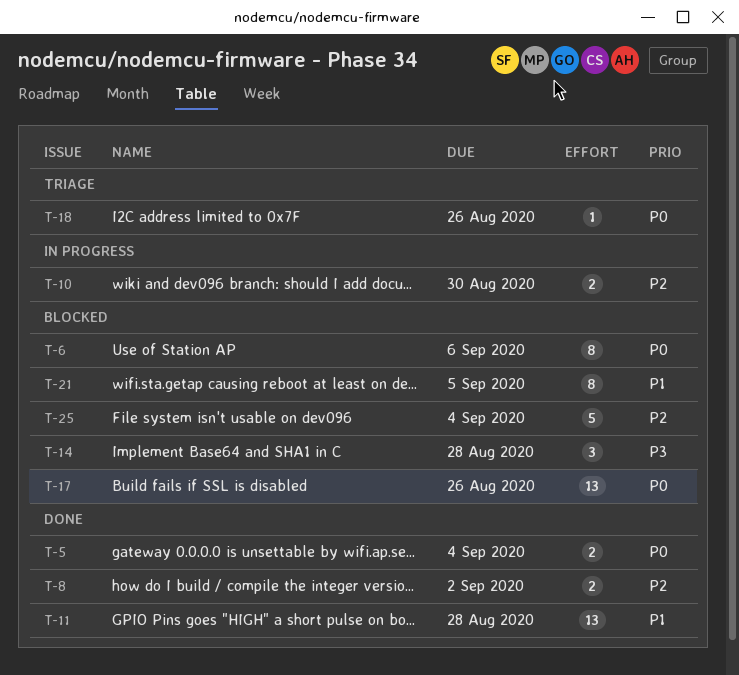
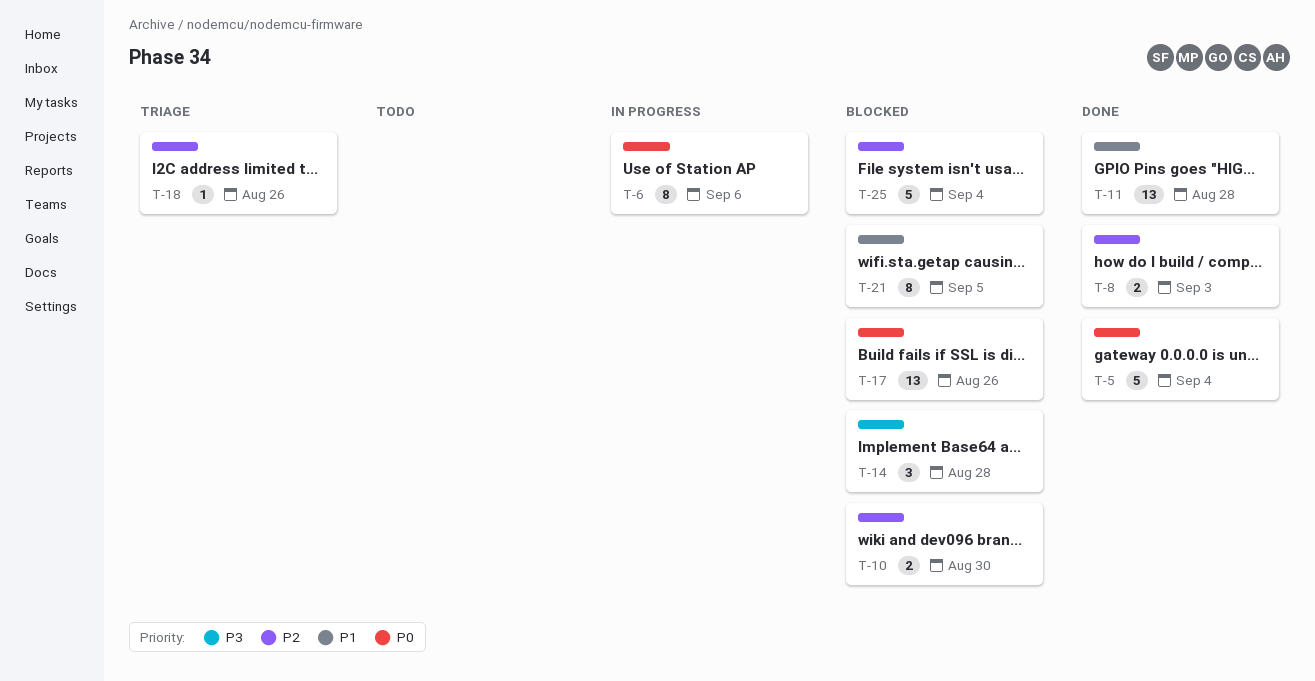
T-5, estimate: 2 -> 5
T-6, status: Blocked -> In progress
T-8, due: Sep 2 -> Sep 3
T-10, status: In progress -> Blocked
T-18, priority: P0 -> P2

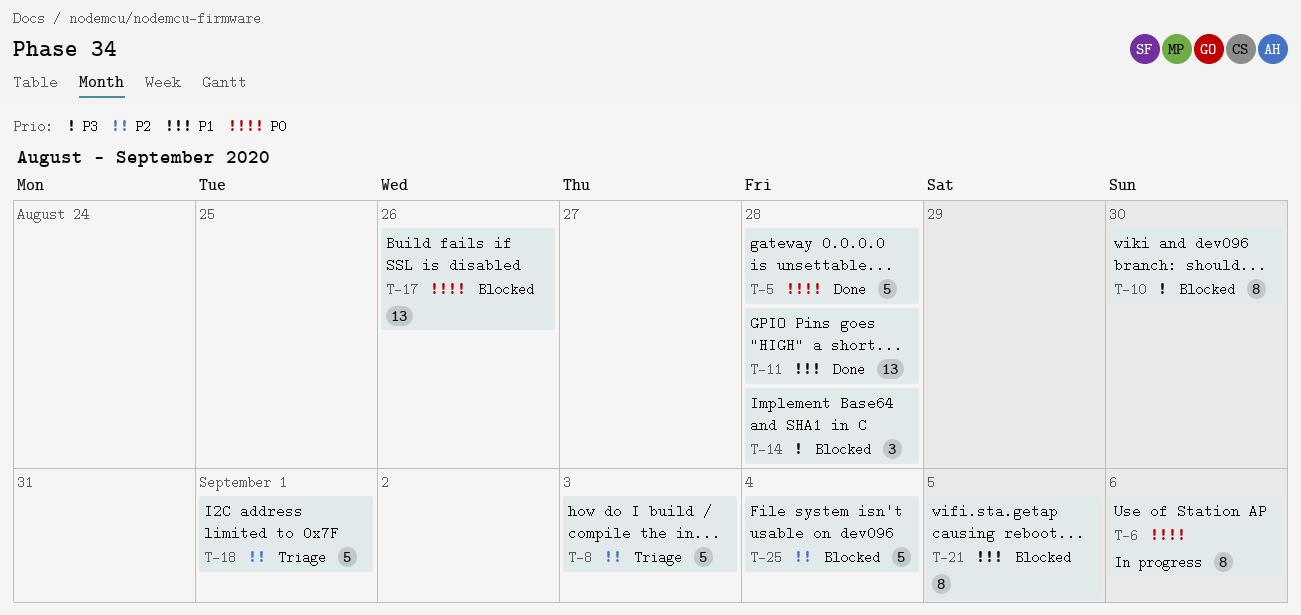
T-5, due: Sep 4 -> Aug 28
T-8, status: Done -> Triage
T-8, estimate: 2 -> 5
T-10, priority: P2 -> P3
T-10, estimate: 2 -> 8
T-18, estimate: 1 -> 5
T-18, due: Aug 26 -> Sep 1

